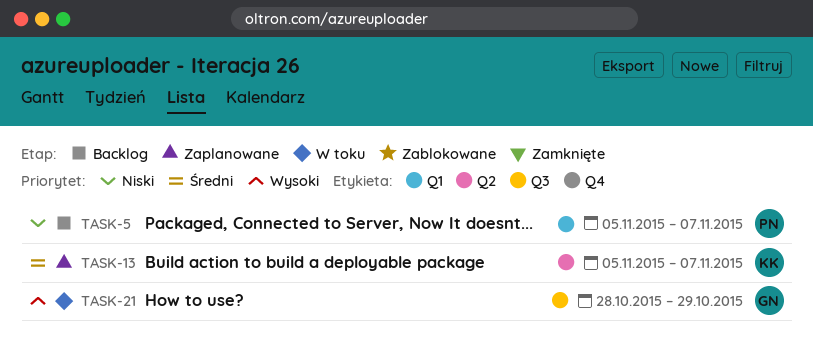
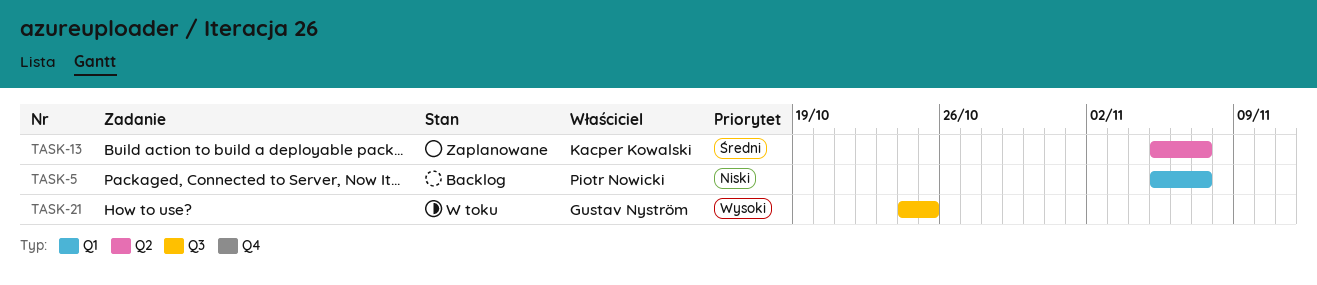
TASK-21, start: Oct 28 -> Oct 24
TASK-21, due: Oct 29 -> Oct 25

